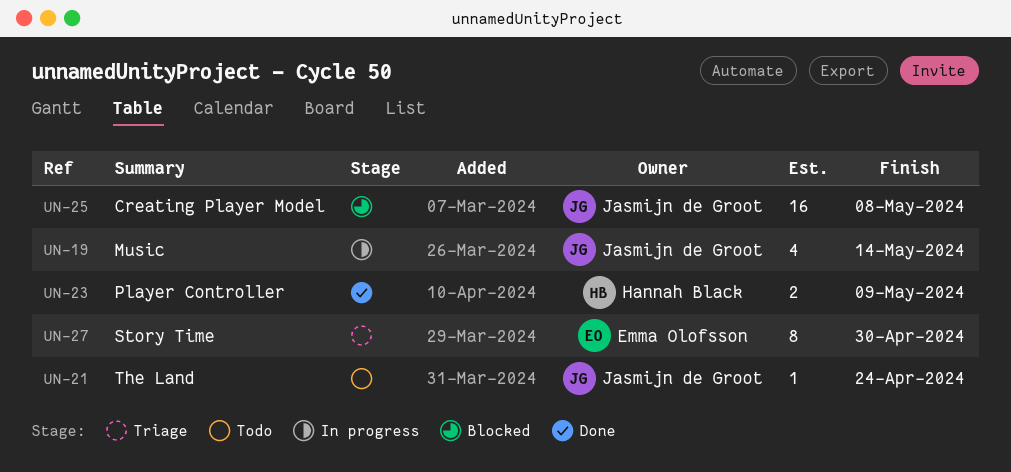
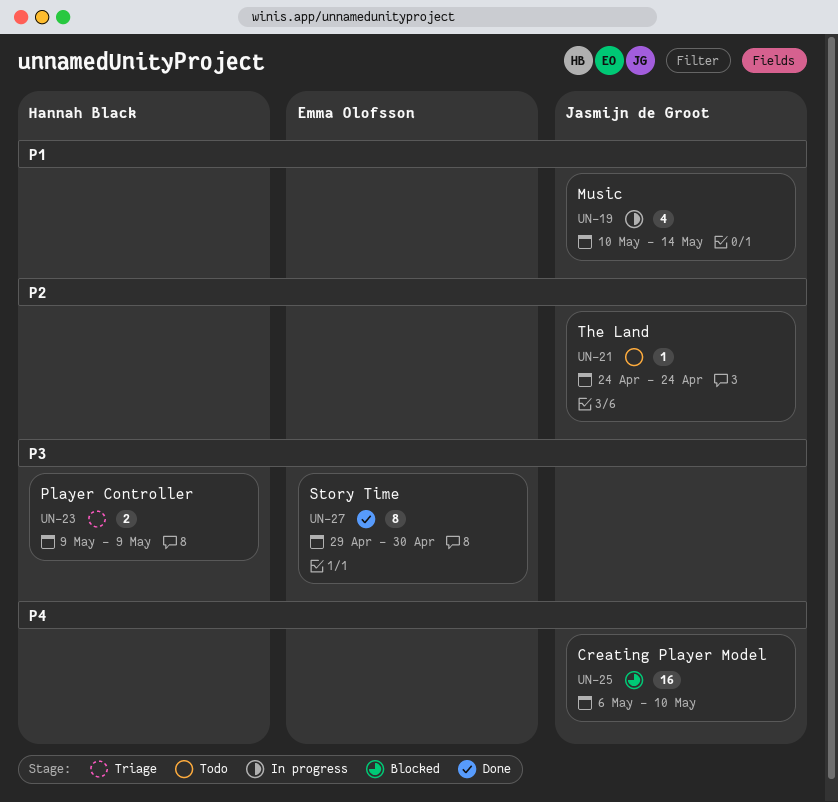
UN-23, status: Done -> Triage
UN-25, due: May 8 -> May 10
UN-27, status: Triage -> Done

